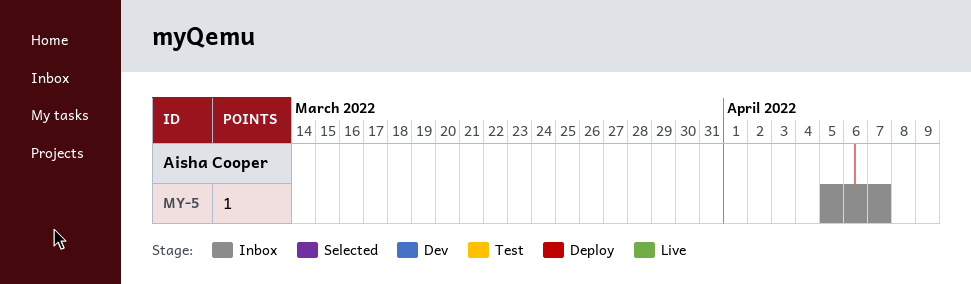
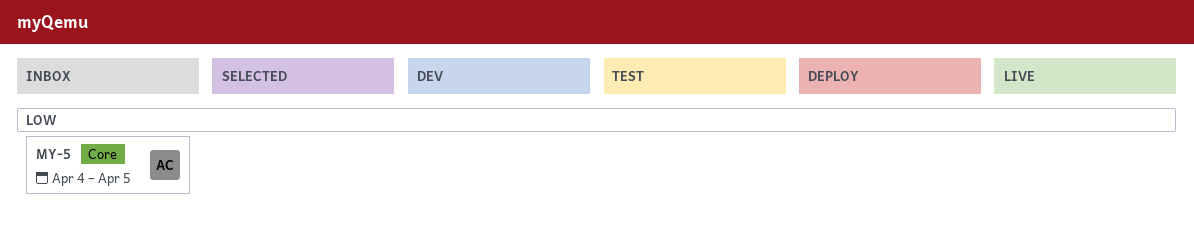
MY-5, start: Apr 5 -> Apr 4
MY-5, due: Apr 7 -> Apr 5

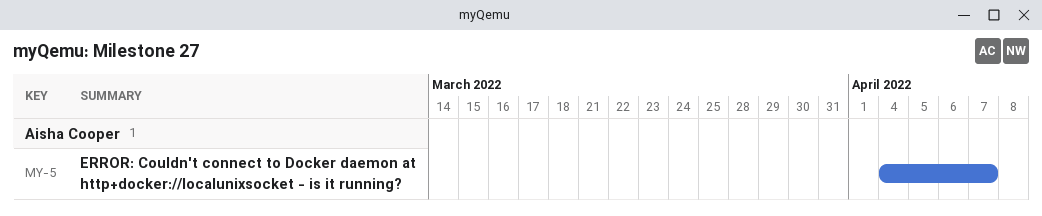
MY-5, due: Apr 5 -> Apr 7

